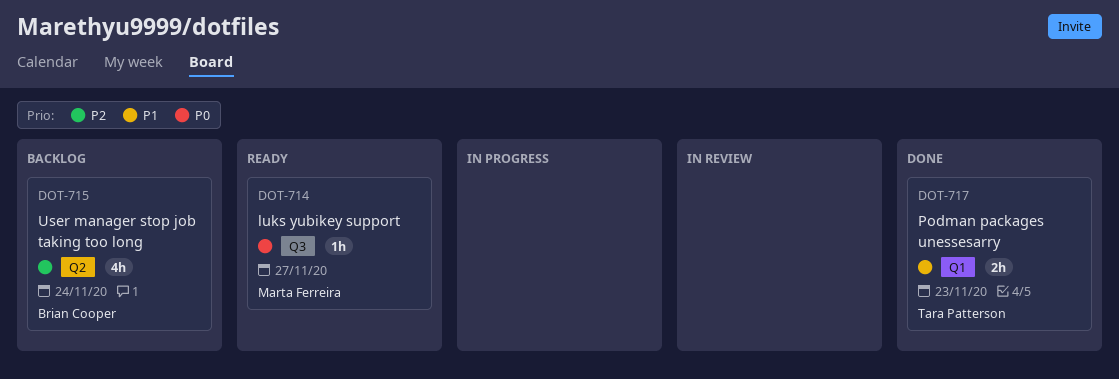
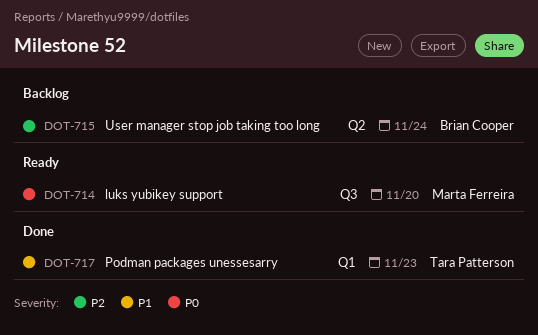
DOT-714, due: Nov 27 -> Nov 20

